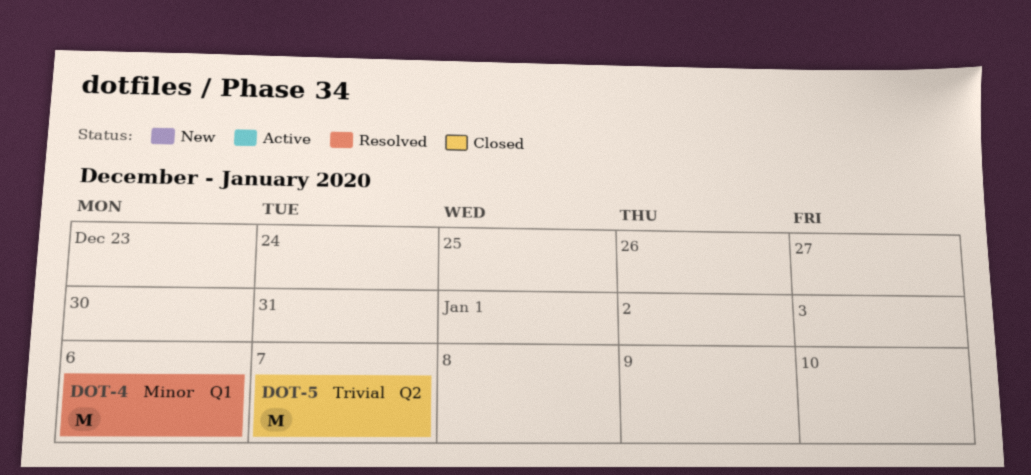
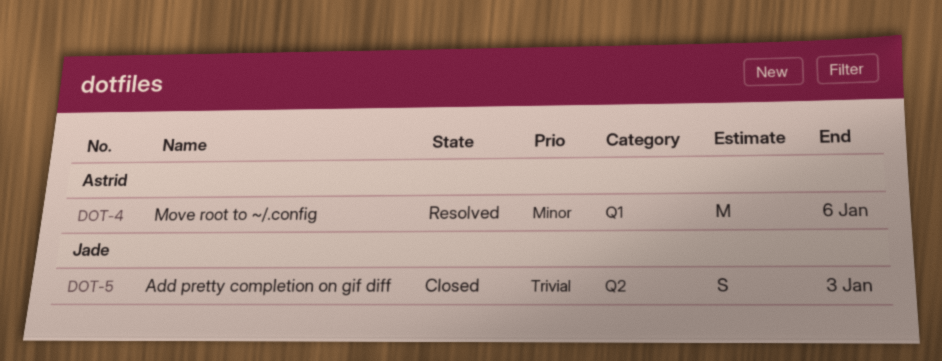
DOT-5, estimate: M -> S
DOT-5, due: Jan 7 -> Jan 3

